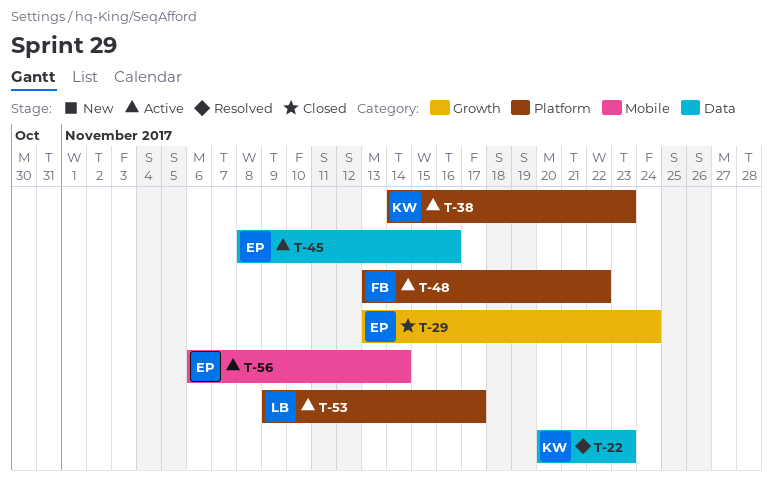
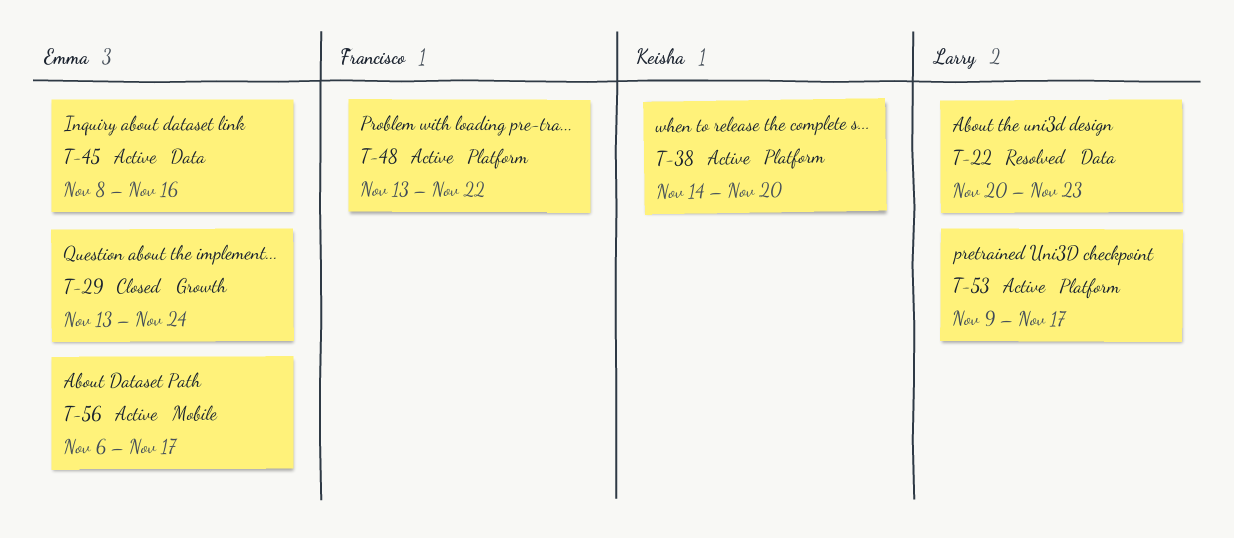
T-22, owner: Keisha -> Larry
T-38, due: Nov 23 -> Nov 20
T-56, due: Nov 14 -> Nov 17

